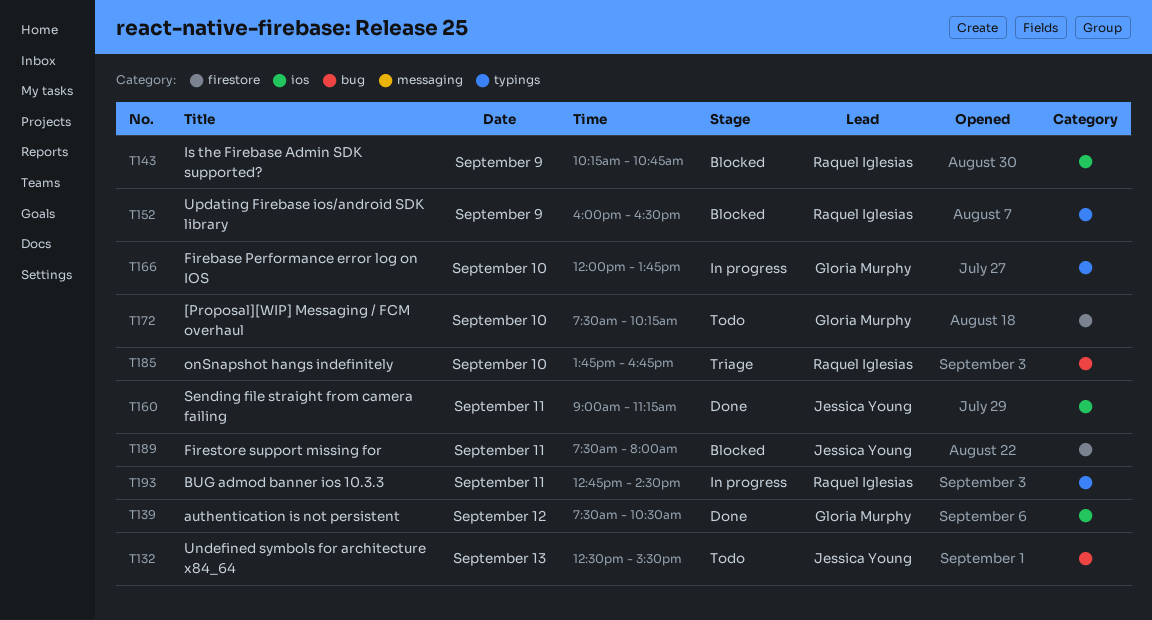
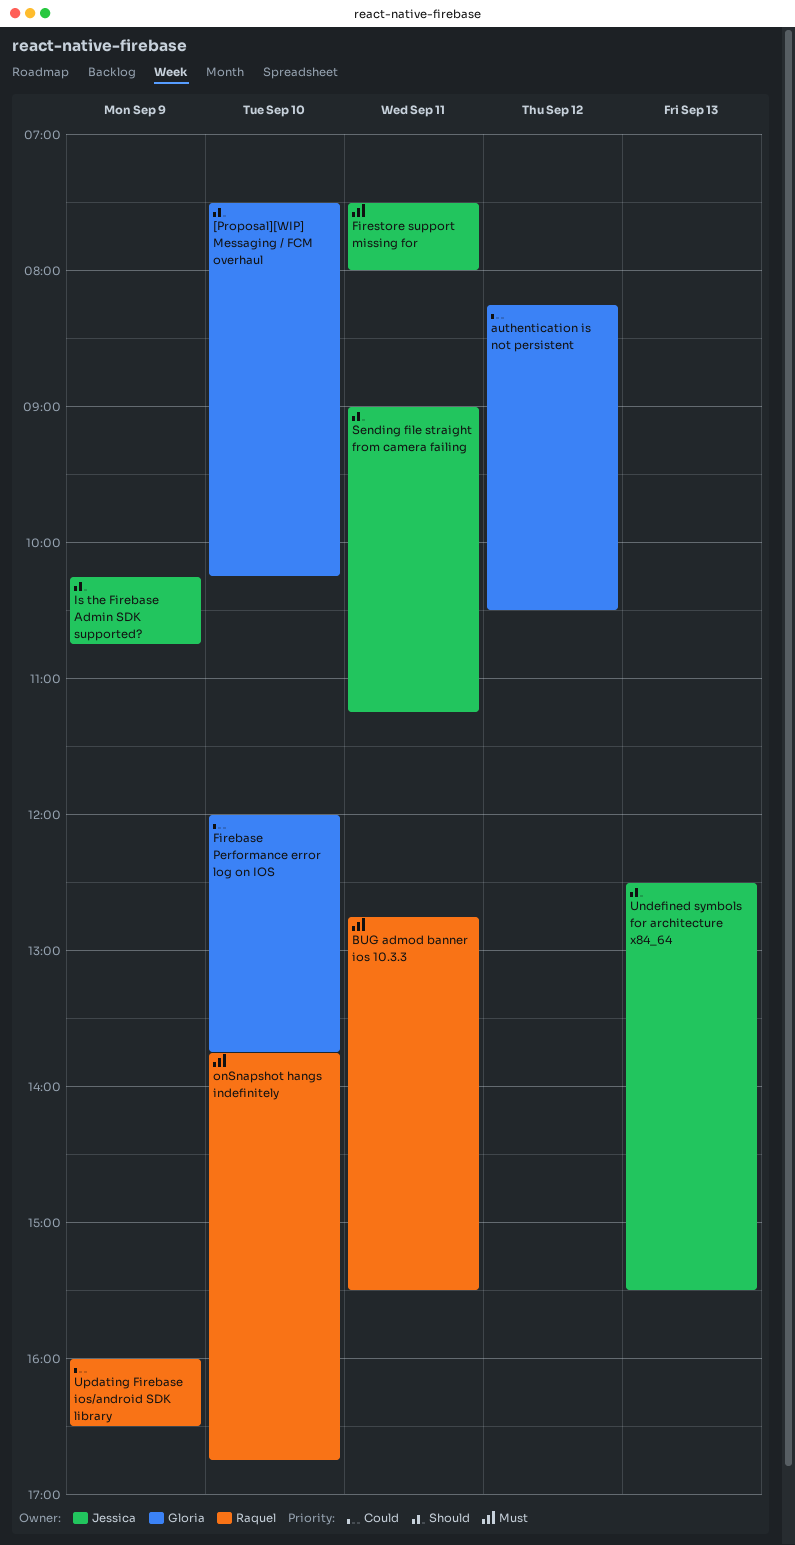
authentication is not persistent, begins: 07:30 -> 08:15
BUG admod banner ios 10.3.3, ends: 14:30 -> 15:30
Is the Firebase Admin SDK supported?, owner: Raquel Iglesias -> Jessica Young

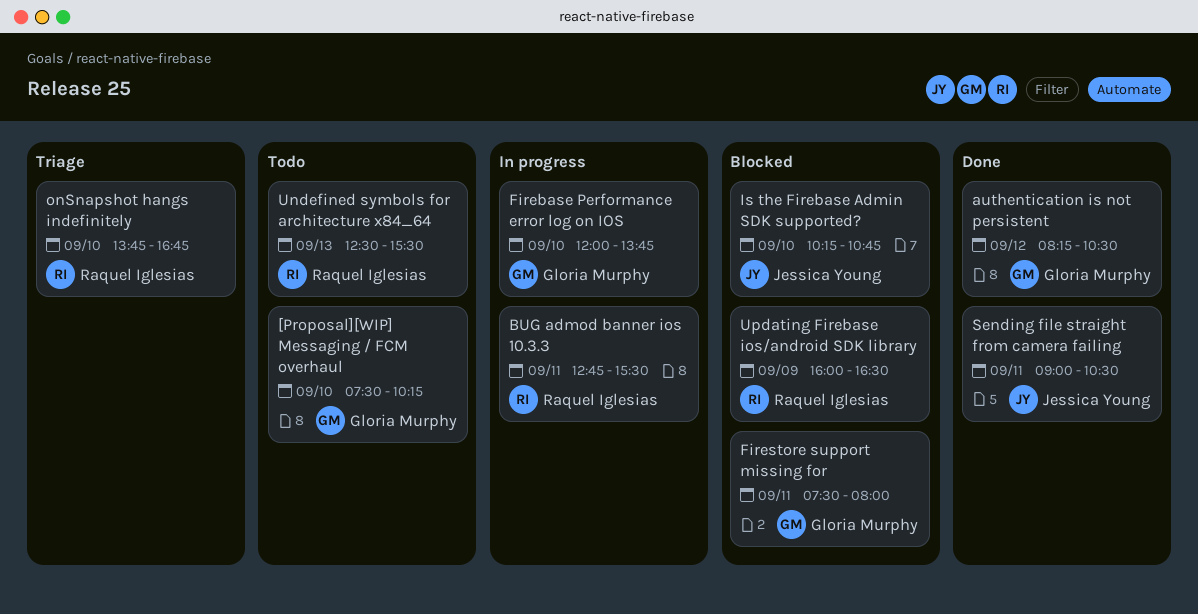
Firestore support missing for, owner: Jessica Young -> Gloria Murphy
Is the Firebase Admin SDK supported?, day: Sep 9 -> Sep 10
Sending file straight from camera failing, ends: 11:15 -> 10:30
Undefined symbols for architecture x84_64, owner: Jessica Young -> Raquel Iglesias

